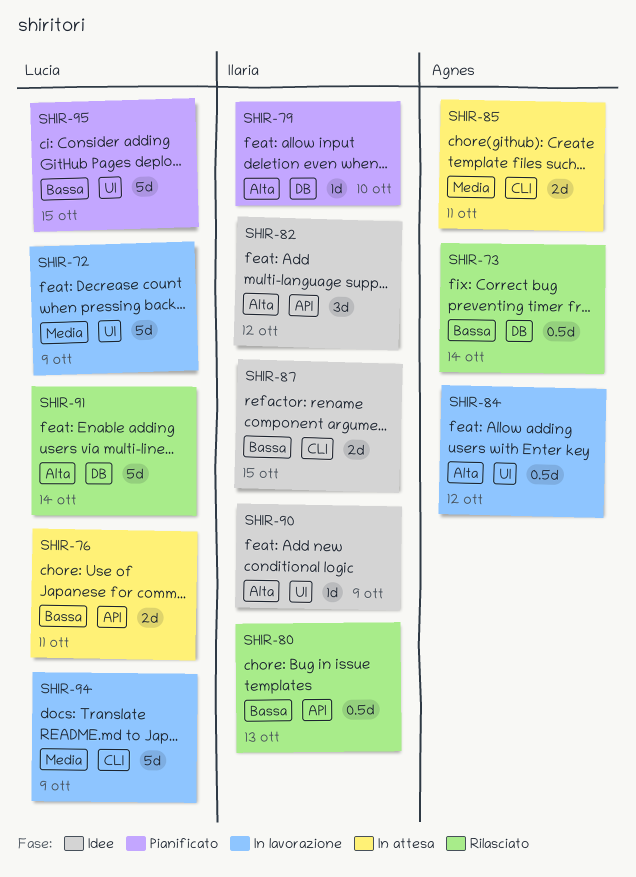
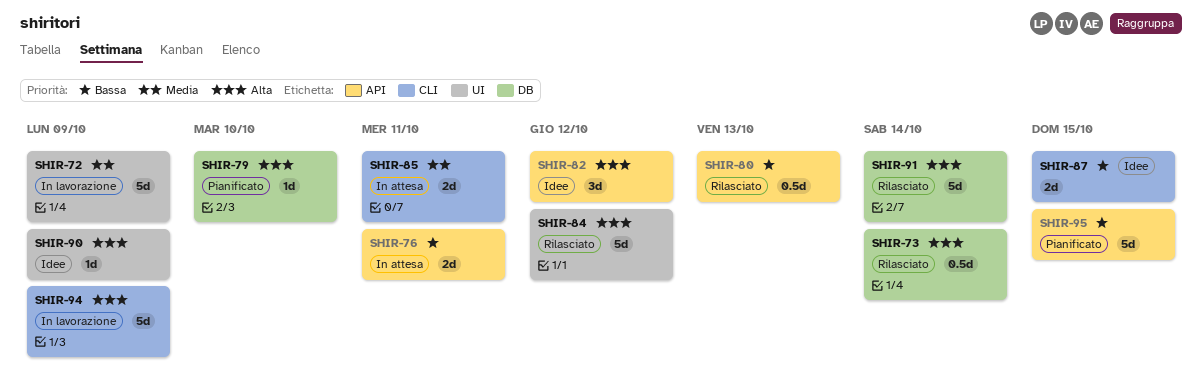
SHIR-73, priority: Bassa -> Alta
SHIR-84, status: In lavorazione -> Rilasciato
SHIR-84, estimate: 0.5d -> 5d
SHIR-94, priority: Media -> Alta
SHIR-95, label: UI -> API

